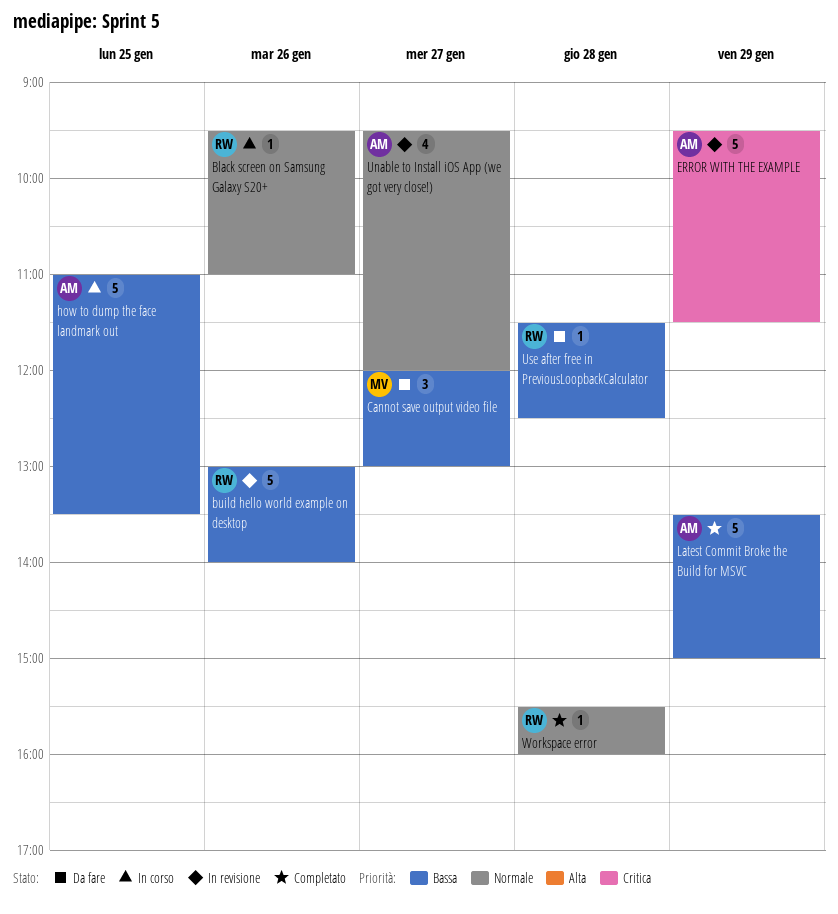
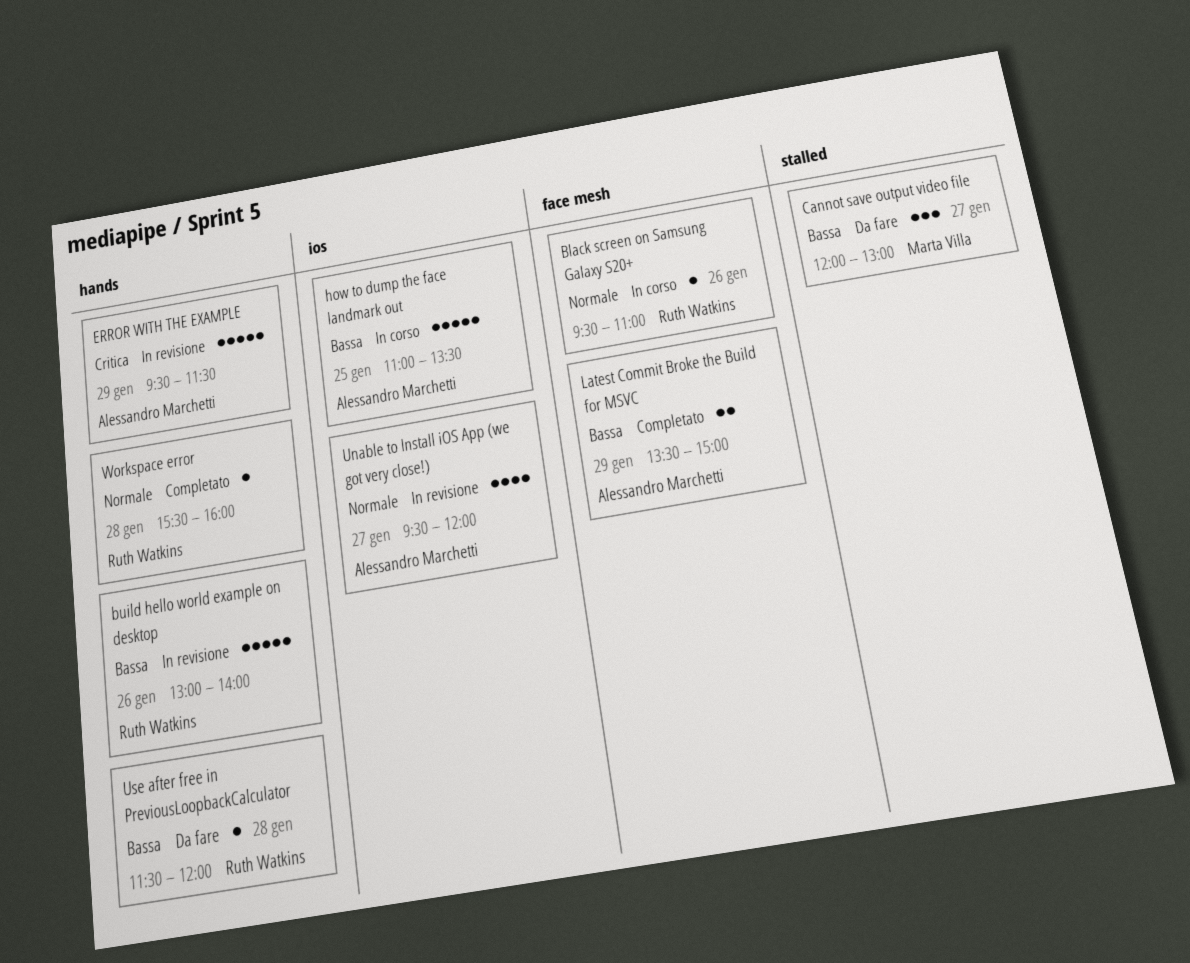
Latest Commit Broke the Build for MSVC, estimate: 5 -> 2
Use after free in PreviousLoopbackCalculator, ends: 12:30 -> 12:00

